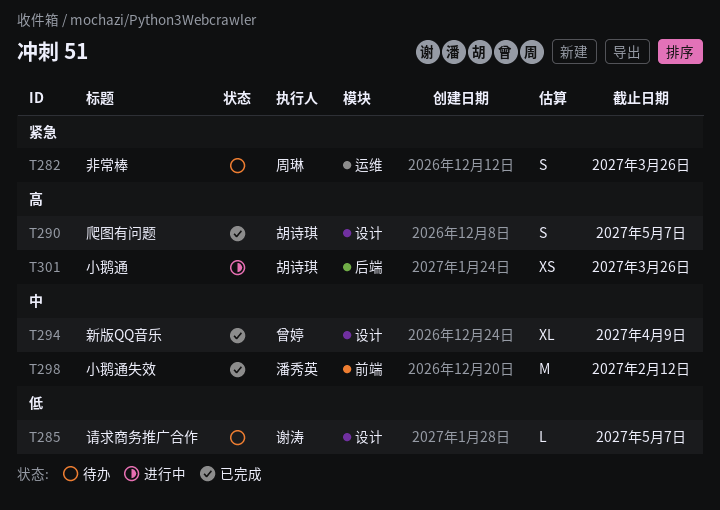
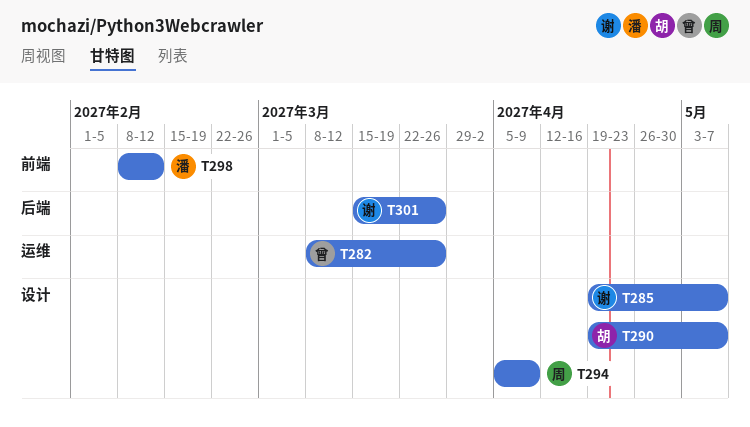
T282, owner: 周琳 -> 曾婷
T294, owner: 曾婷 -> 周琳
T301, owner: 胡诗琪 -> 谢涛

